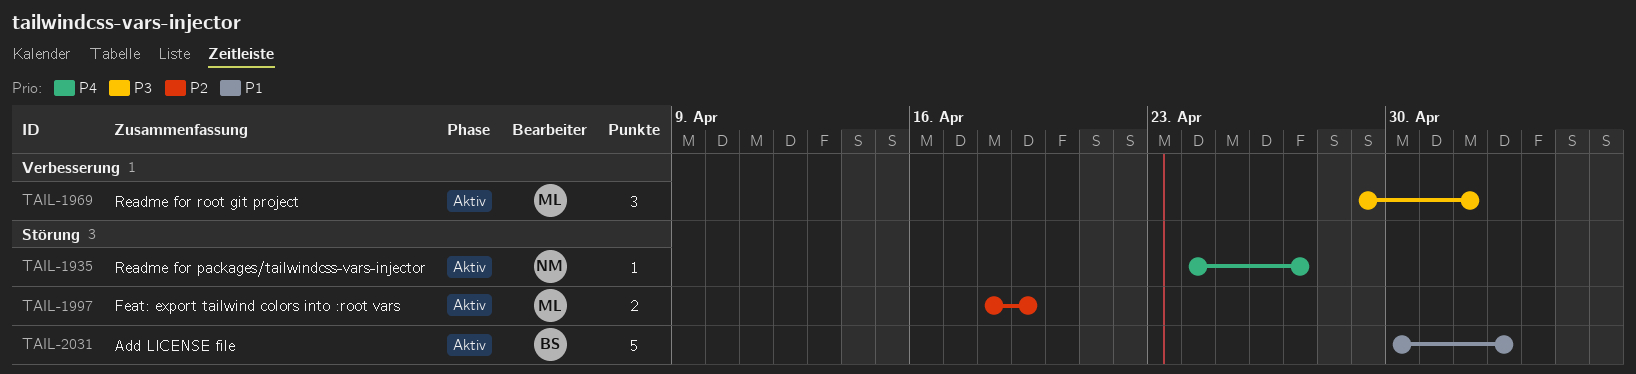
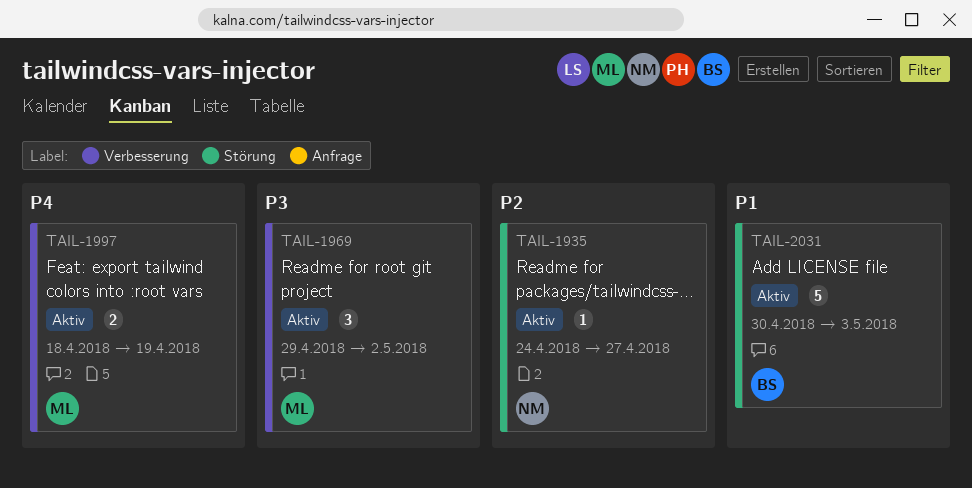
TAIL-1935, priority: P4 -> P2
TAIL-1997, priority: P2 -> P4
TAIL-1997, label: Störung -> Verbesserung

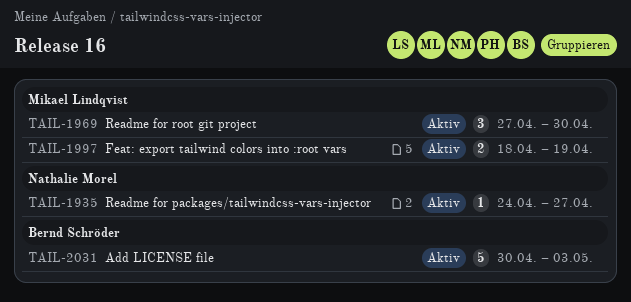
TAIL-1969, start: Apr 29 -> Apr 27
TAIL-1969, due: May 2 -> Apr 30

